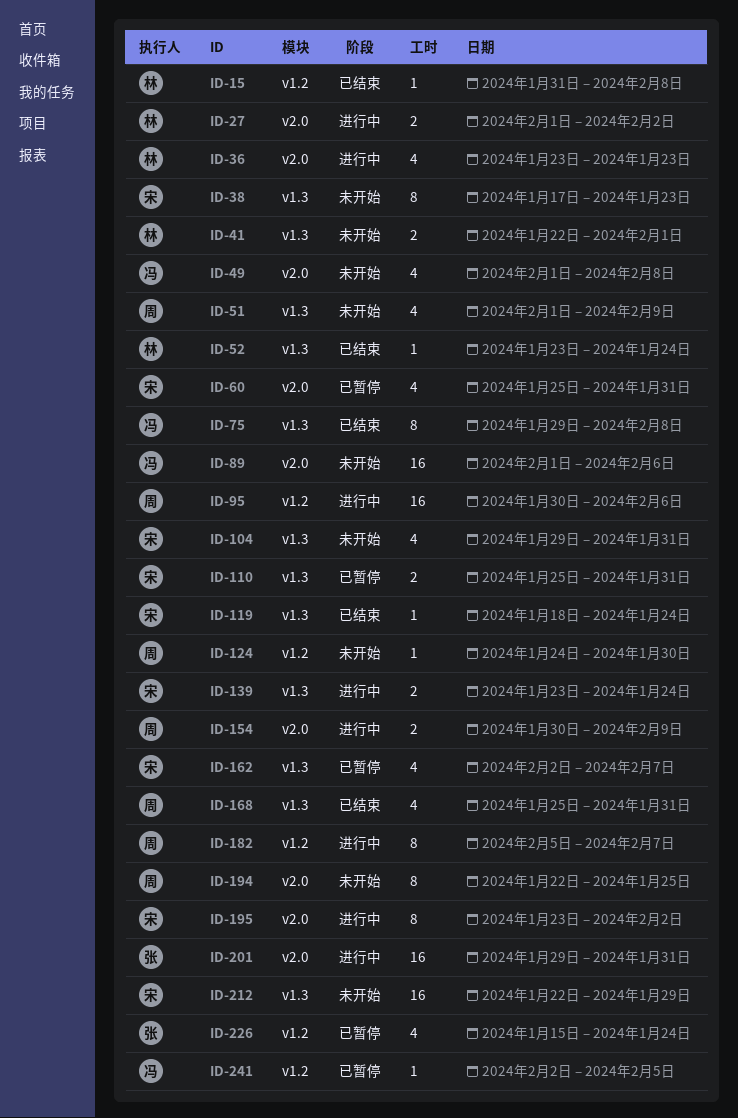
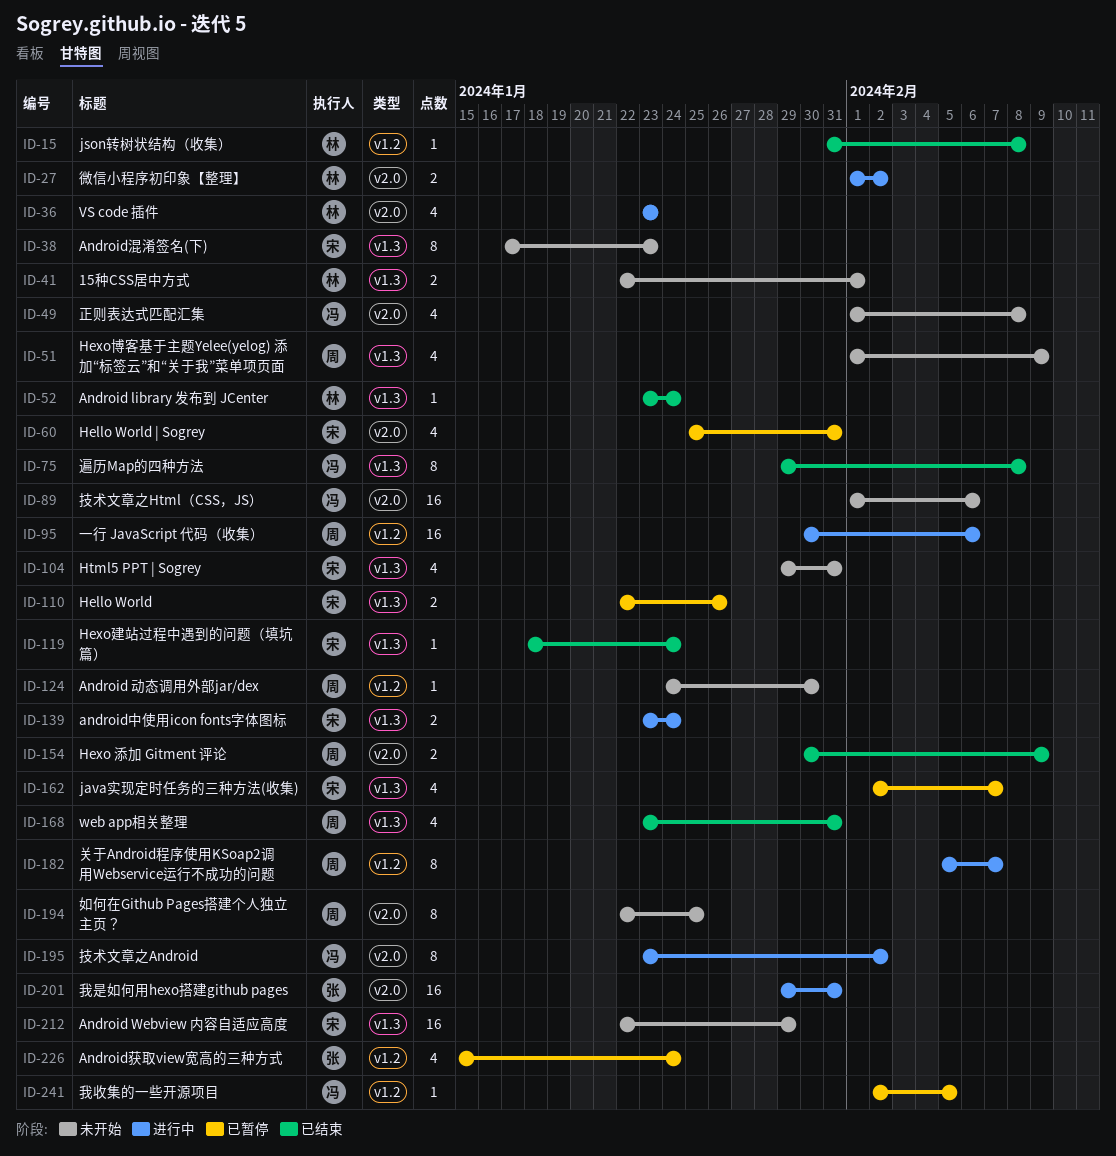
ID-110, start: Jan 25 -> Jan 22
ID-110, due: Jan 31 -> Jan 26
ID-154, status: 进行中 -> 已结束
ID-168, start: Jan 25 -> Jan 23
ID-195, owner: 宋 -> 冯

